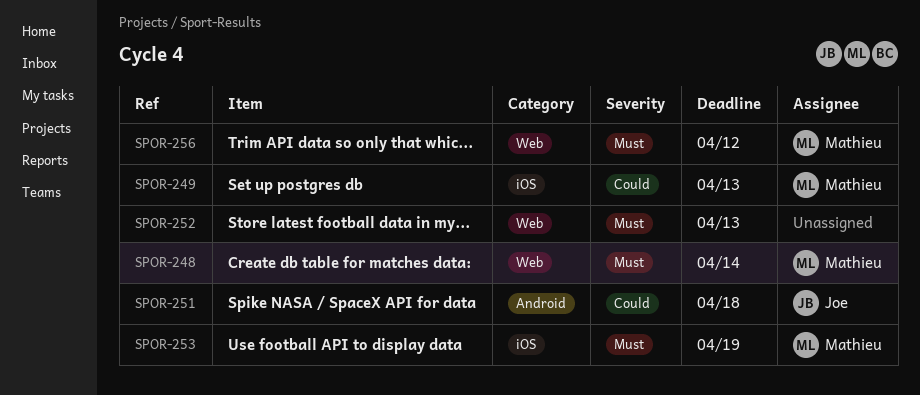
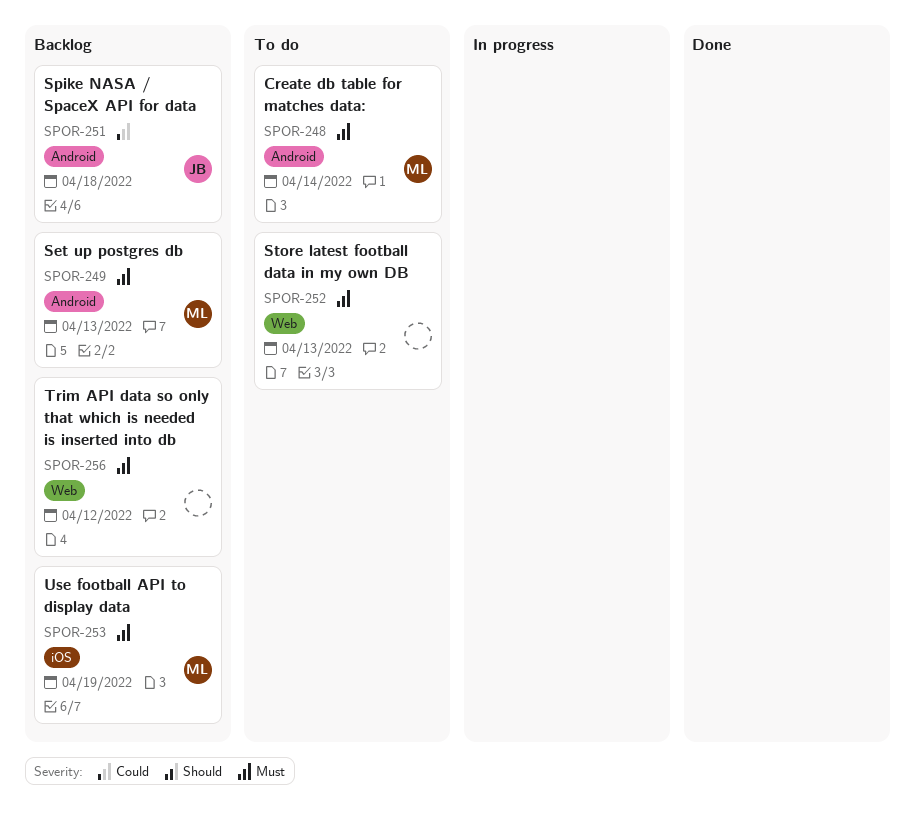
SPOR-248, label: Web -> Android
SPOR-249, priority: Could -> Must
SPOR-249, label: iOS -> Android
SPOR-256, owner: Mathieu -> none

